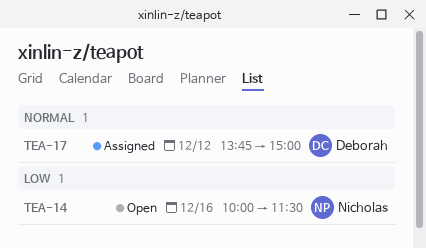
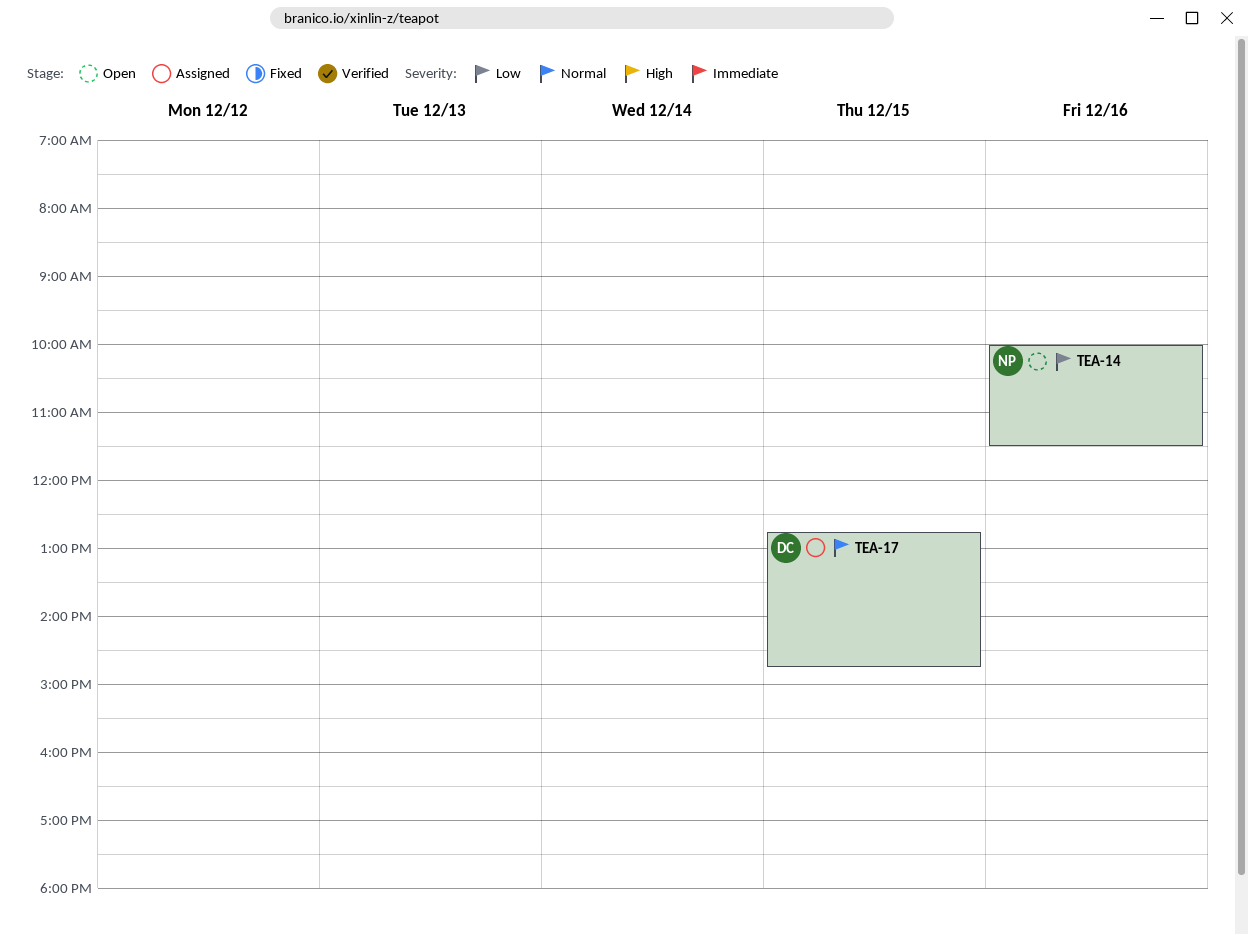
TEA-17, day: Dec 12 -> Dec 15
TEA-17, begins: 13:45 -> 12:45
TEA-17, ends: 15:00 -> 14:45

